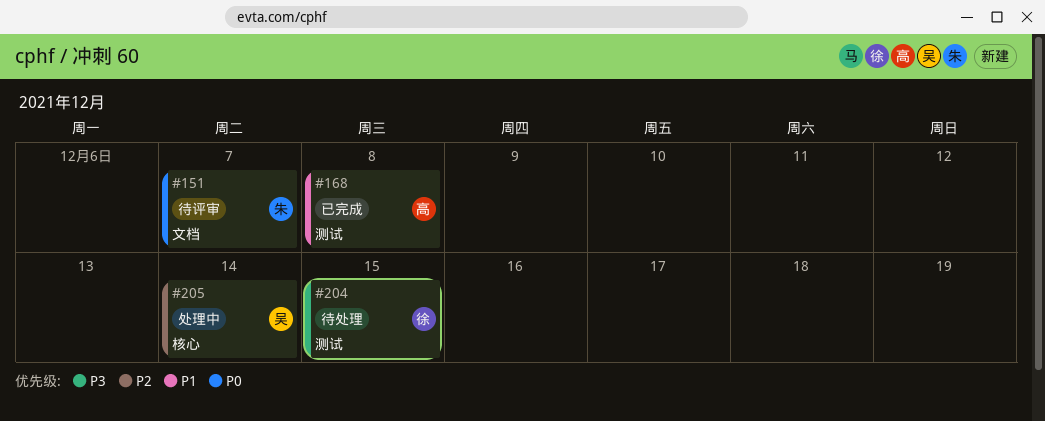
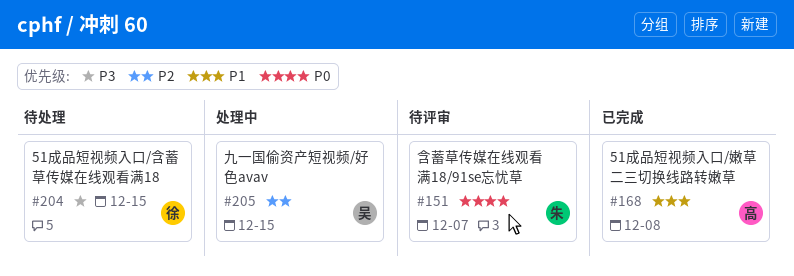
#205, due: Dec 14 -> Dec 15

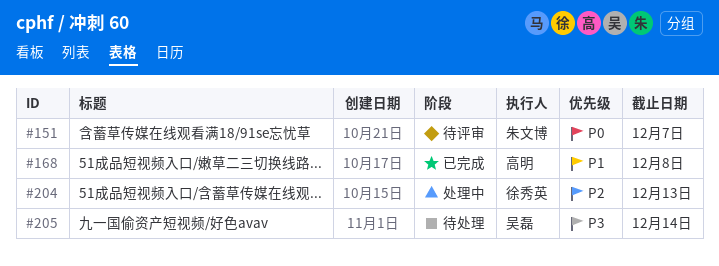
#204, status: 待处理 -> 处理中
#204, priority: P3 -> P2
#204, due: Dec 15 -> Dec 13
#205, status: 处理中 -> 待处理
#205, priority: P2 -> P3
#205, due: Dec 15 -> Dec 14

